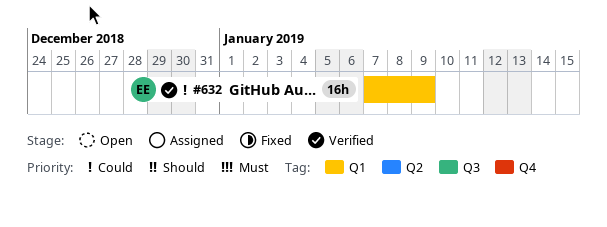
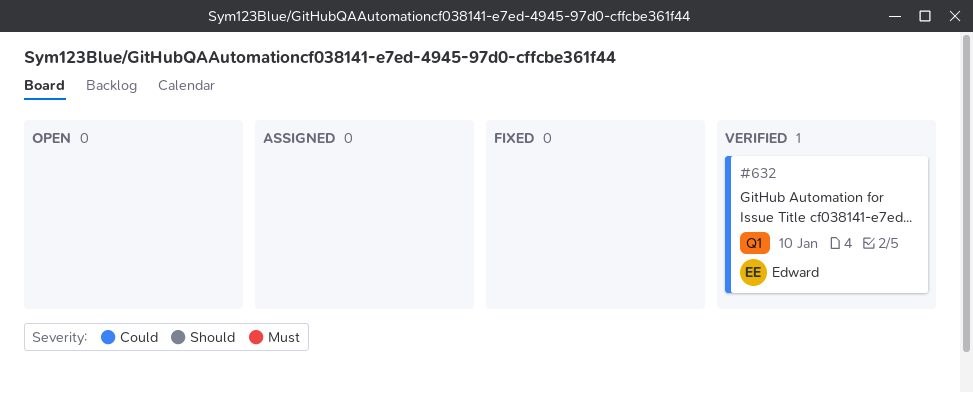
#632, due: Jan 9 -> Jan 10

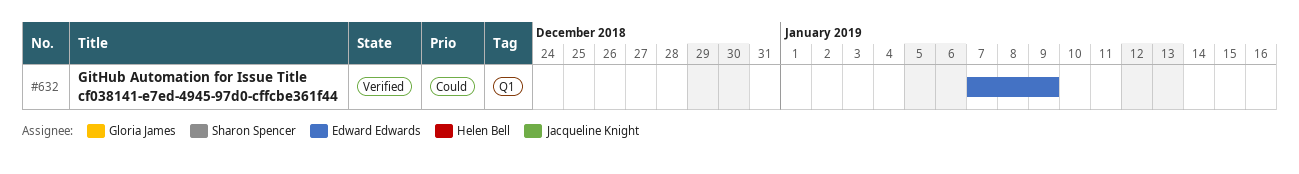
#632, due: Jan 10 -> Jan 9

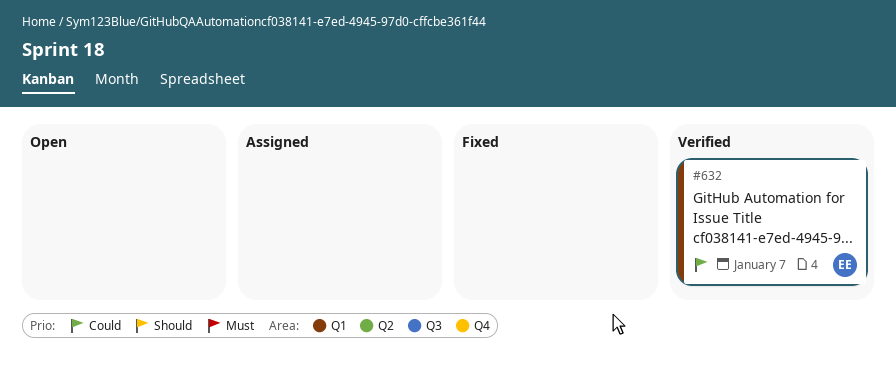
#632, due: Jan 9 -> Jan 7

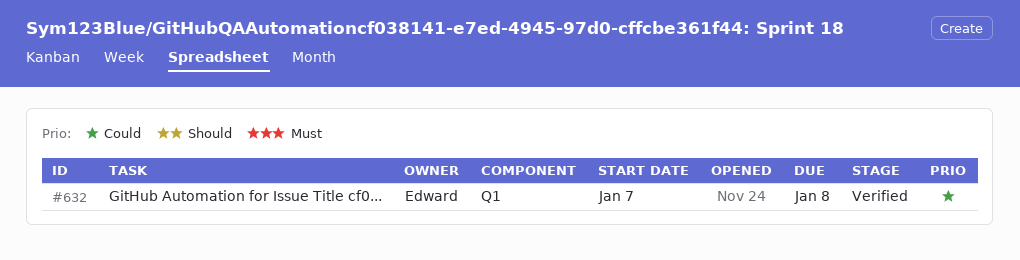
#632, due: Jan 7 -> Jan 8

